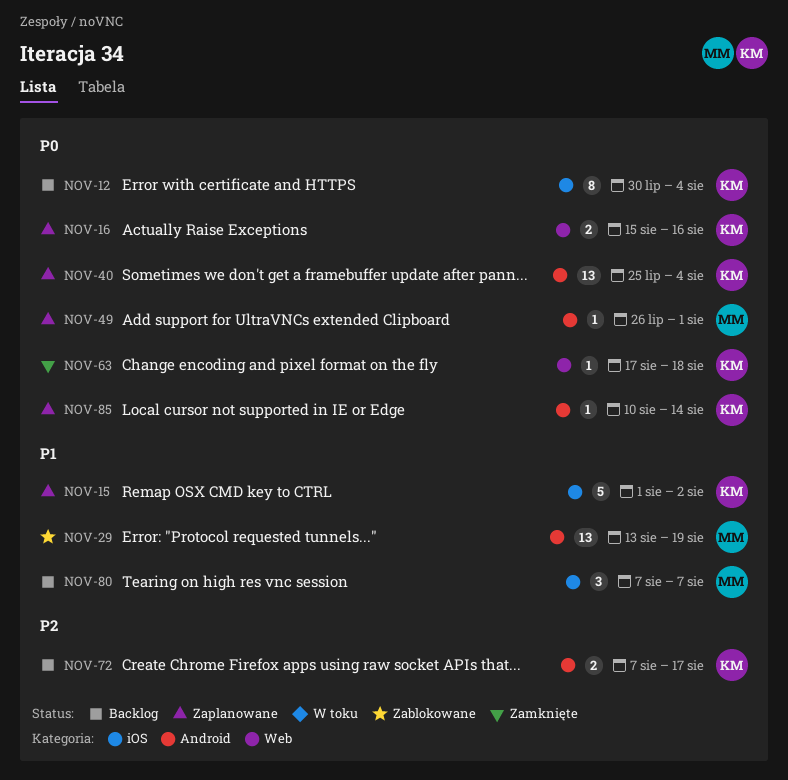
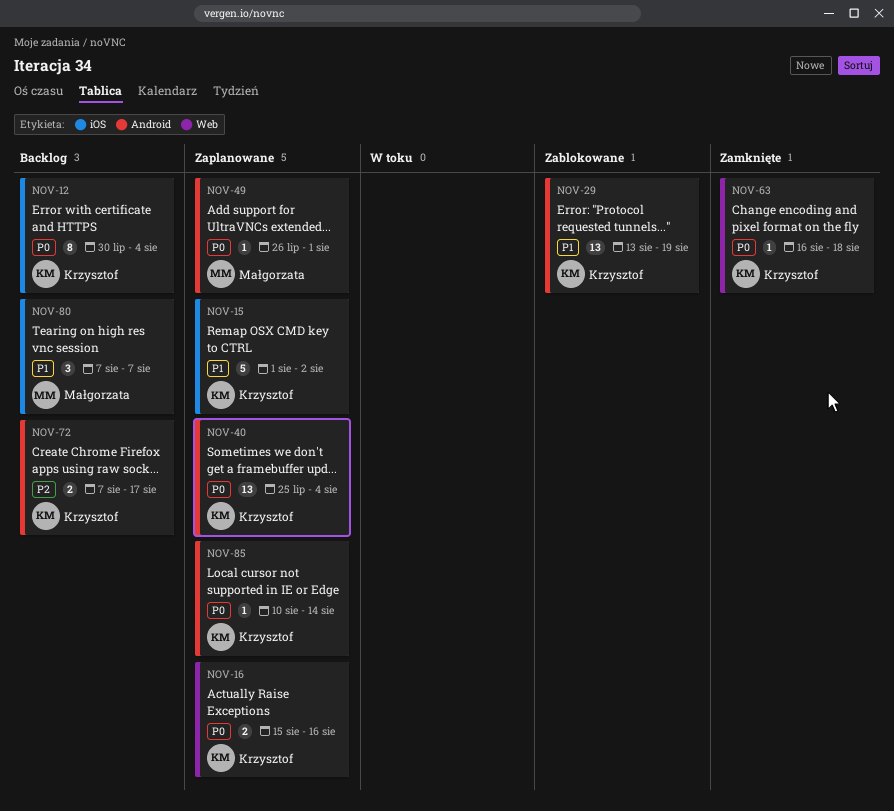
NOV-29, owner: Małgorzata -> Krzysztof
NOV-63, start: Aug 17 -> Aug 16

